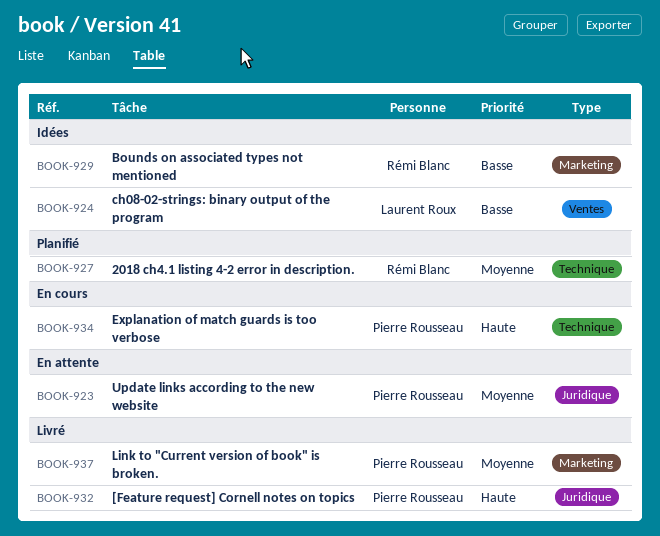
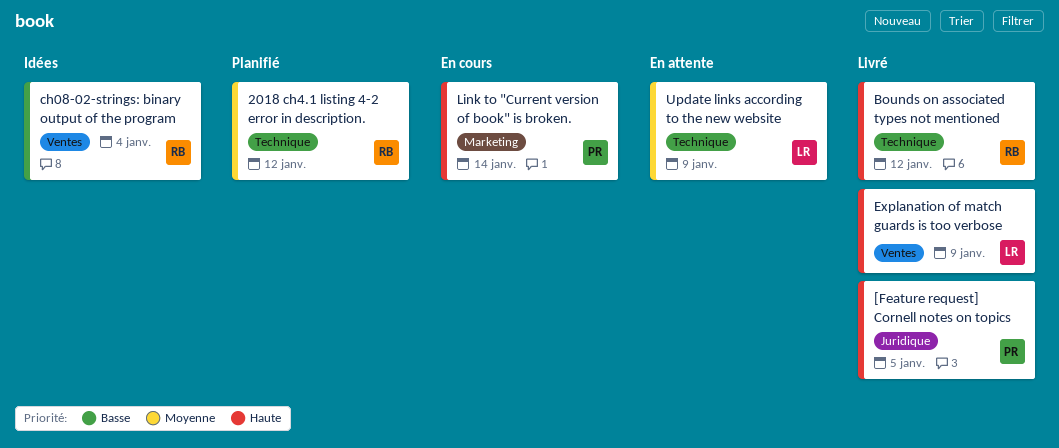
Bounds on associated types not mentioned, status: Idées -> Livré
Bounds on associated types not mentioned, priority: Basse -> Haute
Bounds on associated types not mentioned, label: Marketing -> Technique
ch08-02-strings: binary output of the program, owner: Laurent Roux -> Rémi Blanc
Explanation of match guards is too verbose, status: En cours -> Livré
Explanation of match guards is too verbose, owner: Pierre Rousseau -> Laurent Roux
Explanation of match guards is too verbose, label: Technique -> Ventes
Link to "Current version of book" is broken., status: Livré -> En cours
Link to "Current version of book" is broken., priority: Moyenne -> Haute
Update links according to the new website, owner: Pierre Rousseau -> Laurent Roux
Update links according to the new website, label: Juridique -> Technique

